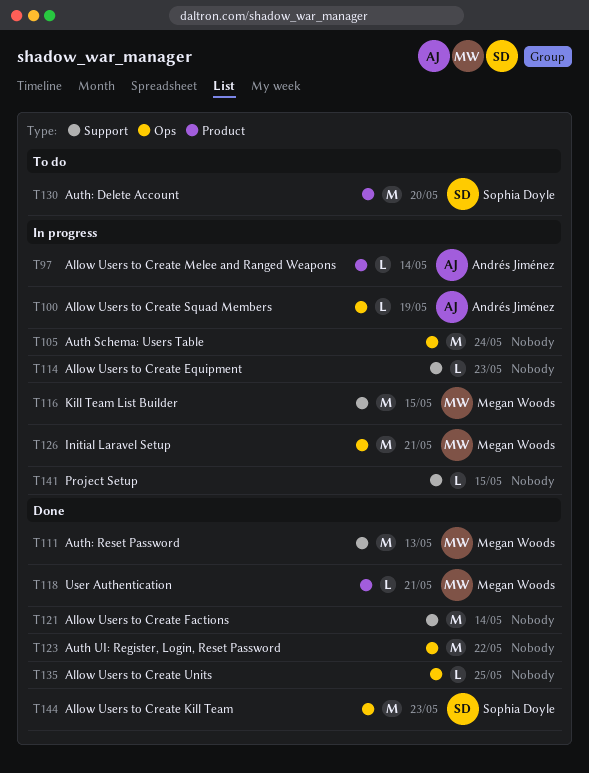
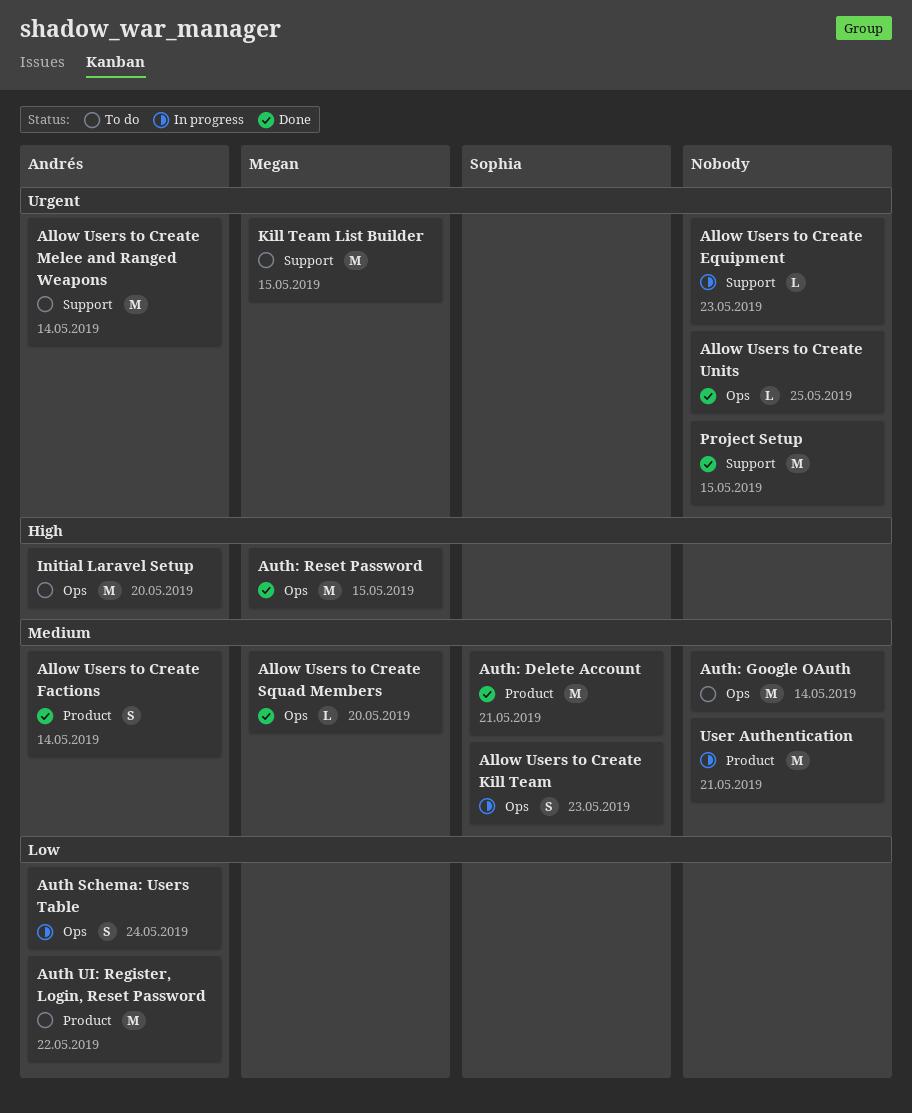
Allow Users to Create Factions, owner: none -> Andrés Jiménez
Allow Users to Create Factions, label: Support -> Product
Allow Users to Create Factions, estimate: M -> S
Allow Users to Create Kill Team, status: Done -> In progress
Allow Users to Create Kill Team, estimate: M -> S
Allow Users to Create Melee and Ranged Weapons, status: In progress -> To do
Allow Users to Create Melee and Ranged Weapons, label: Product -> Support
Allow Users to Create Melee and Ranged Weapons, estimate: L -> M
Allow Users to Create Squad Members, status: In progress -> Done
Allow Users to Create Squad Members, owner: Andrés Jiménez -> Megan Woods
Allow Users to Create Squad Members, due: May 19 -> May 20
Auth Schema: Users Table, owner: none -> Andrés Jiménez
Auth Schema: Users Table, estimate: M -> S
Auth UI: Register, Login, Reset Password, status: Done -> To do
Auth UI: Register, Login, Reset Password, owner: none -> Andrés Jiménez
Auth UI: Register, Login, Reset Password, label: Ops -> Product
Auth: Delete Account, status: To do -> Done
Auth: Delete Account, due: May 20 -> May 21
Auth: Google OAuth: none -> present
Auth: Reset Password, label: Support -> Ops
Auth: Reset Password, due: May 13 -> May 15
Initial Laravel Setup, status: In progress -> To do
Initial Laravel Setup, owner: Megan Woods -> Andrés Jiménez
Initial Laravel Setup, due: May 21 -> May 20
Kill Team List Builder, status: In progress -> To do
Project Setup, status: In progress -> Done
Project Setup, estimate: L -> M
User Authentication, status: Done -> In progress
User Authentication, owner: Megan Woods -> none
User Authentication, estimate: L -> M

